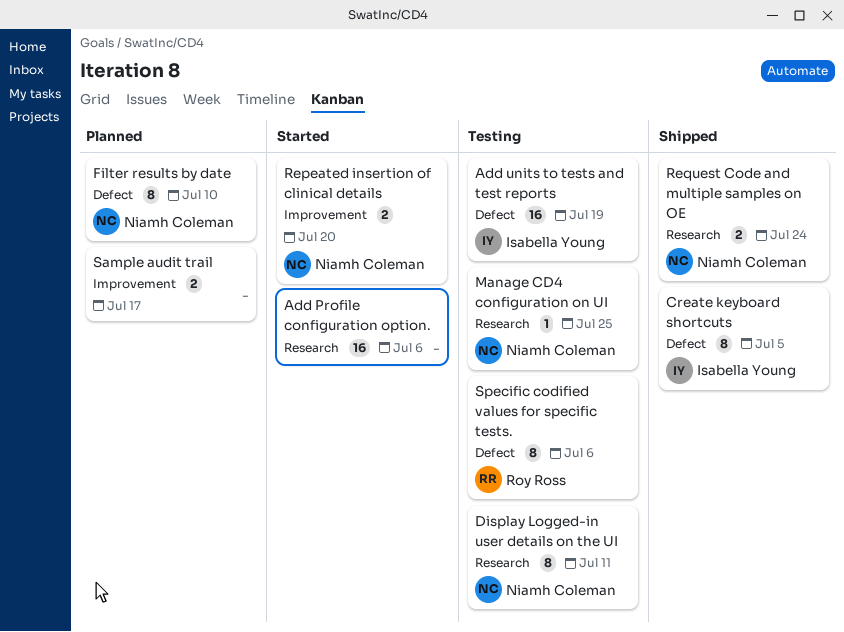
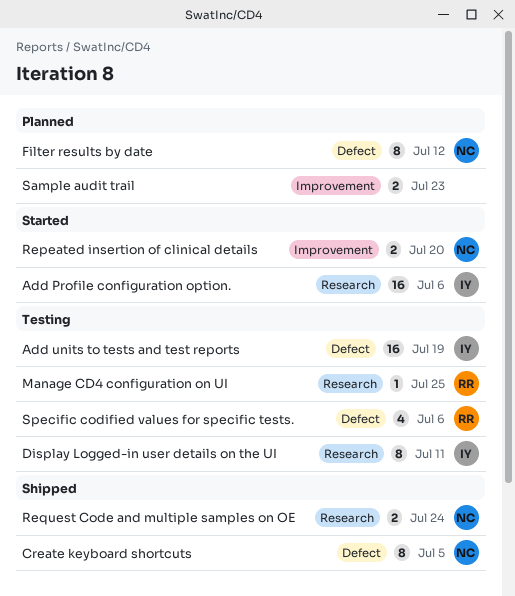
Add Profile configuration option., owner: none -> Isabella Young
Create keyboard shortcuts, owner: Isabella Young -> Niamh Coleman
Display Logged-in user details on the UI, owner: Niamh Coleman -> Isabella Young
Filter results by date, due: Jul 10 -> Jul 12
Manage CD4 configuration on UI, owner: Niamh Coleman -> Roy Ross
Sample audit trail, due: Jul 17 -> Jul 23
Specific codified values for specific tests., estimate: 8 -> 4

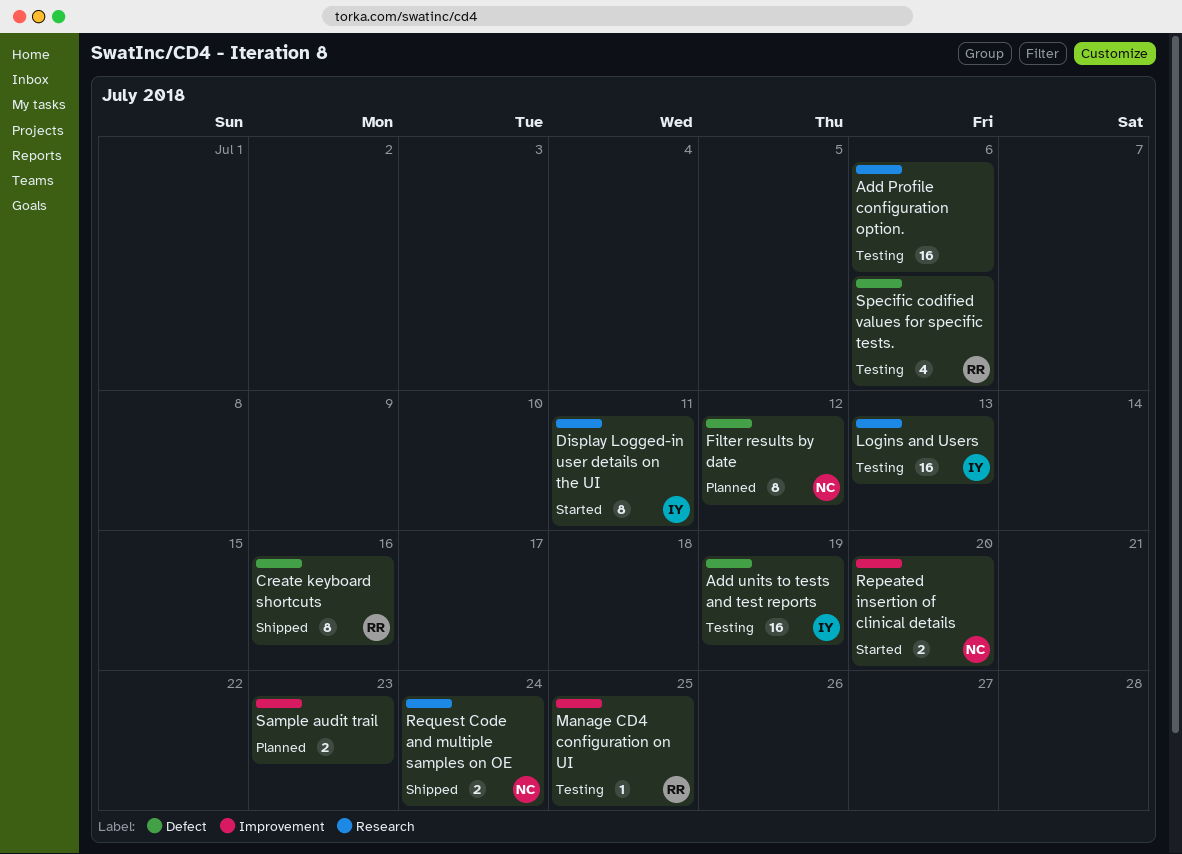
Add Profile configuration option., status: Started -> Testing
Add Profile configuration option., owner: IY -> none
Create keyboard shortcuts, owner: NC -> RR
Create keyboard shortcuts, due: Jul 5 -> Jul 16
Display Logged-in user details on the UI, status: Testing -> Started
Logins and Users: none -> present
Manage CD4 configuration on UI, label: Research -> Improvement

